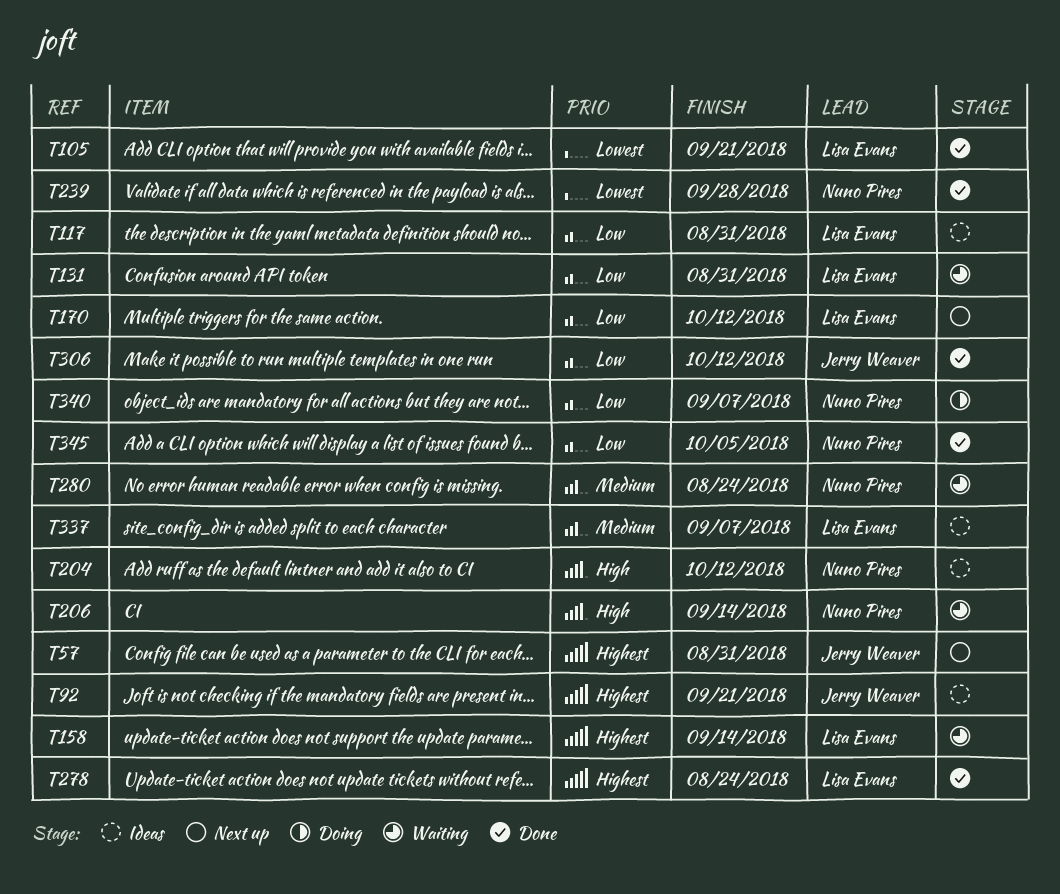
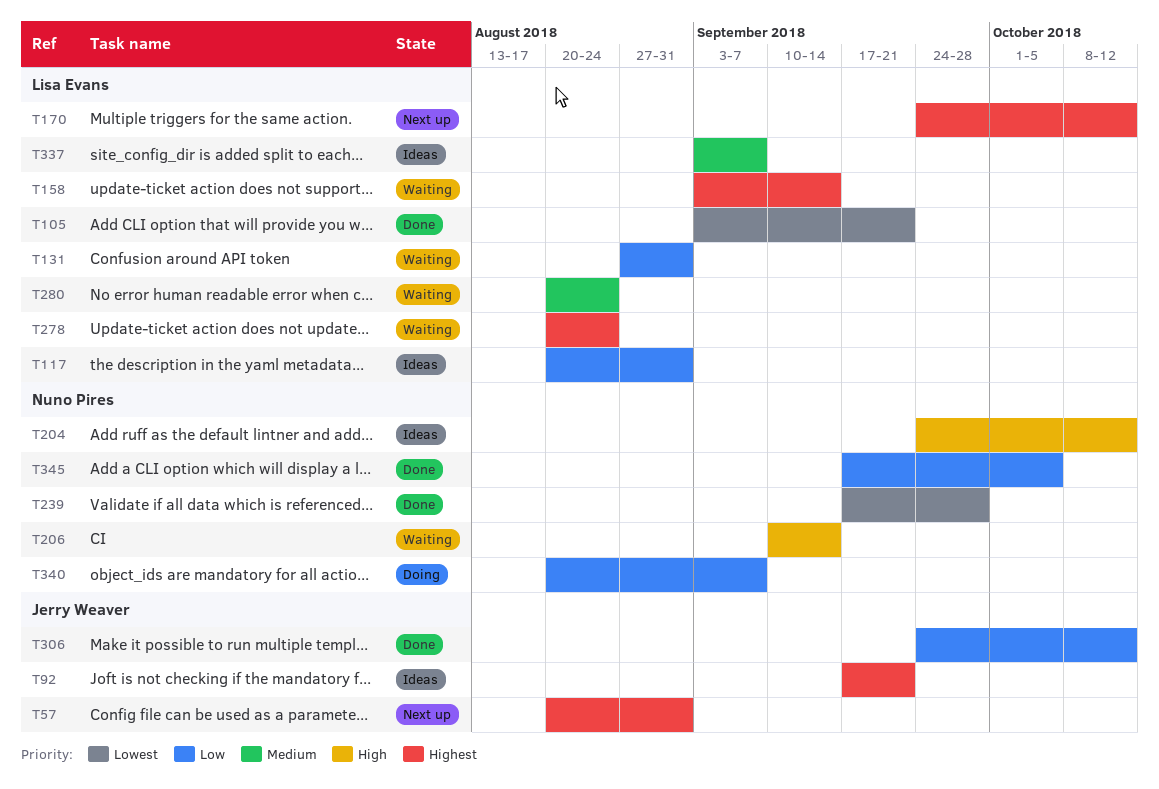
T170, priority: Low -> Highest
T278, status: Done -> Waiting
T280, owner: Nuno Pires -> Lisa Evans

